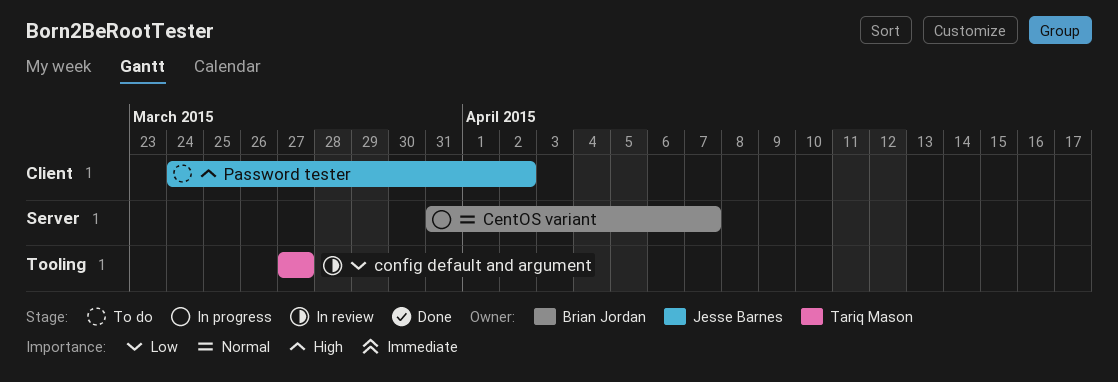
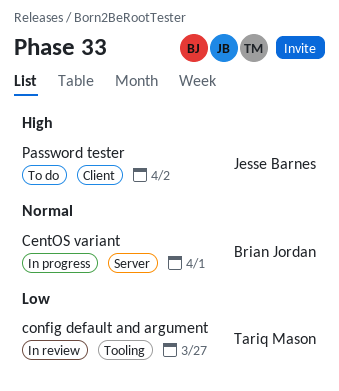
CentOS variant, due: Apr 7 -> Apr 1

